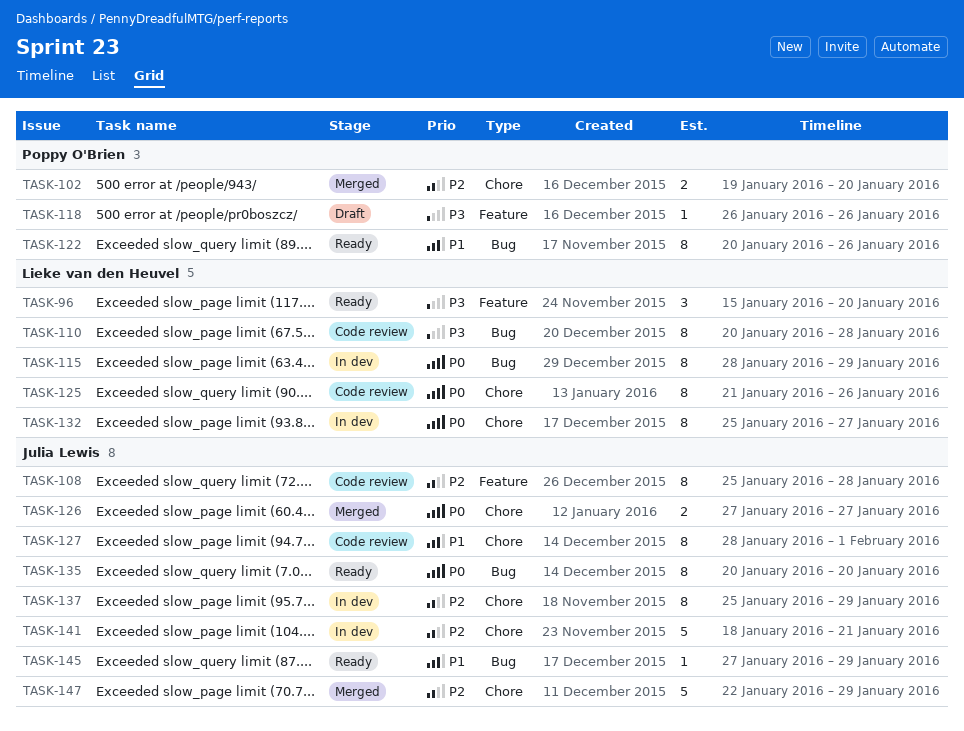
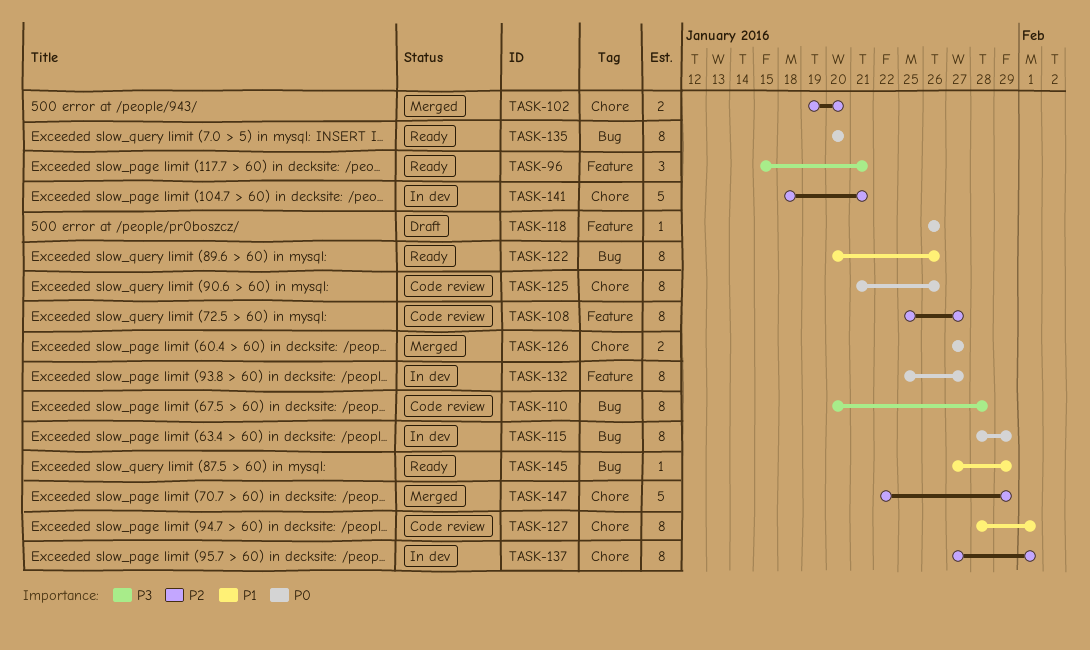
TASK-96, due: Jan 20 -> Jan 21
TASK-108, due: Jan 28 -> Jan 27
TASK-118, priority: P3 -> P0
TASK-132, label: Chore -> Feature
TASK-137, start: Jan 25 -> Jan 27
TASK-137, due: Jan 29 -> Feb 1

